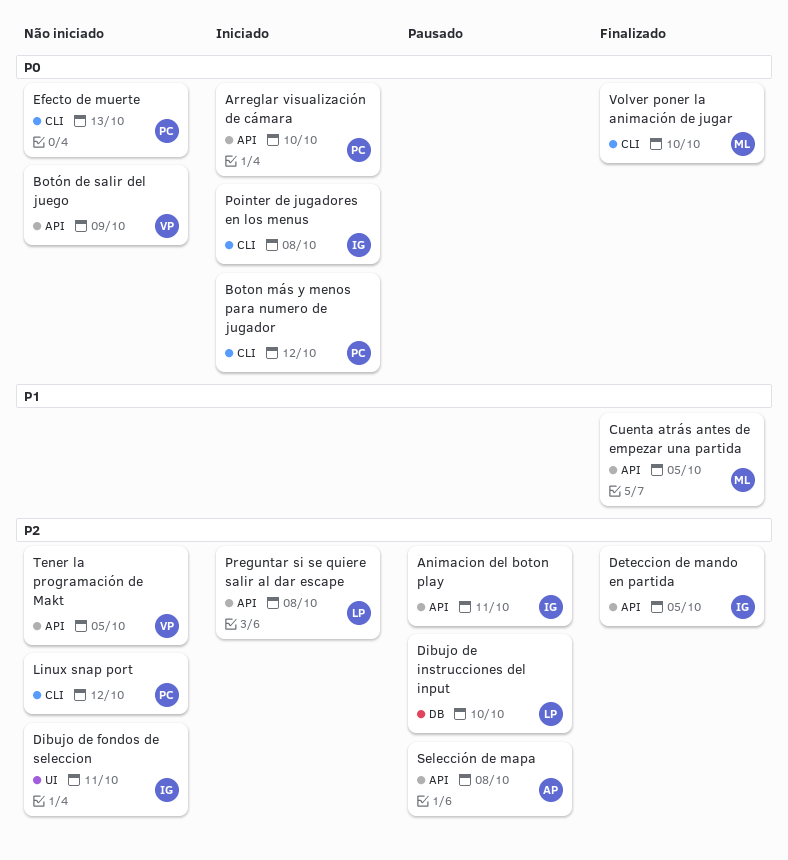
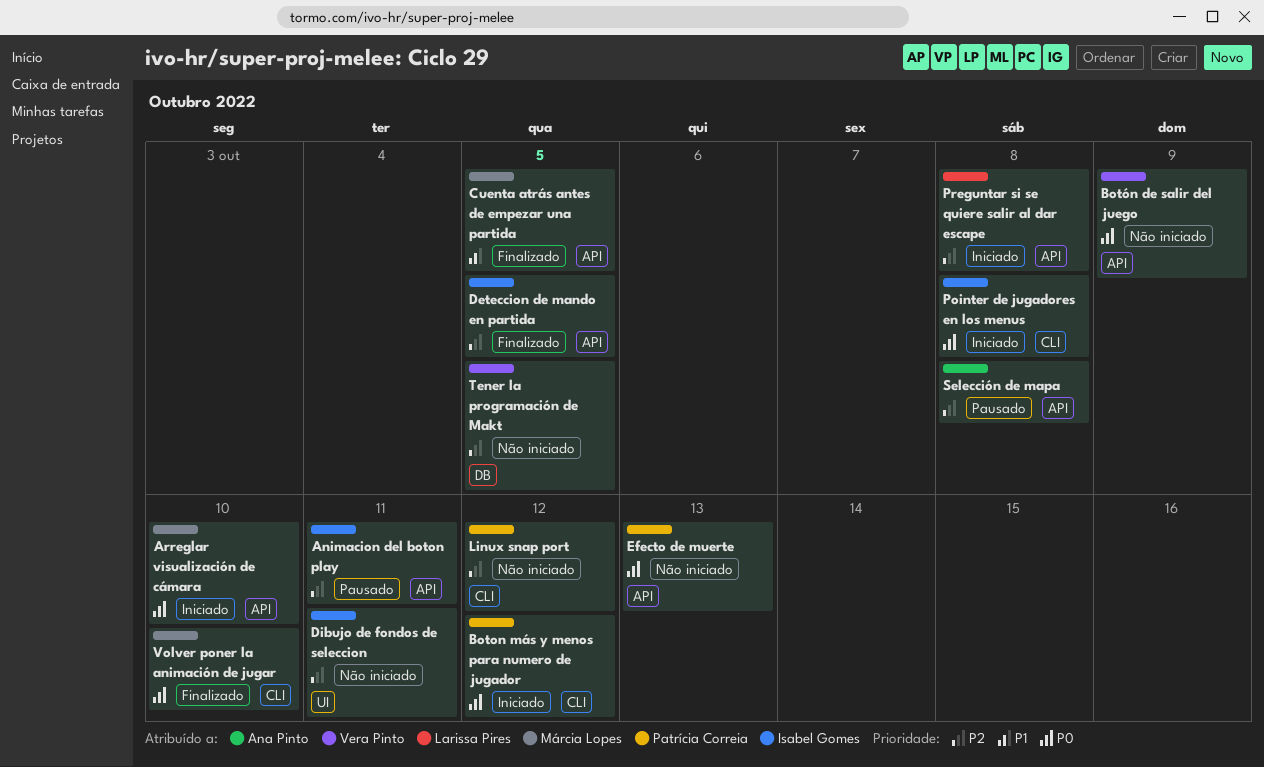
Arreglar visualización de cámara, owner: Patrícia Correia -> Márcia Lopes
Dibujo de instrucciones del input: present -> none
Efecto de muerte, label: CLI -> API
Tener la programación de Makt, label: API -> DB

